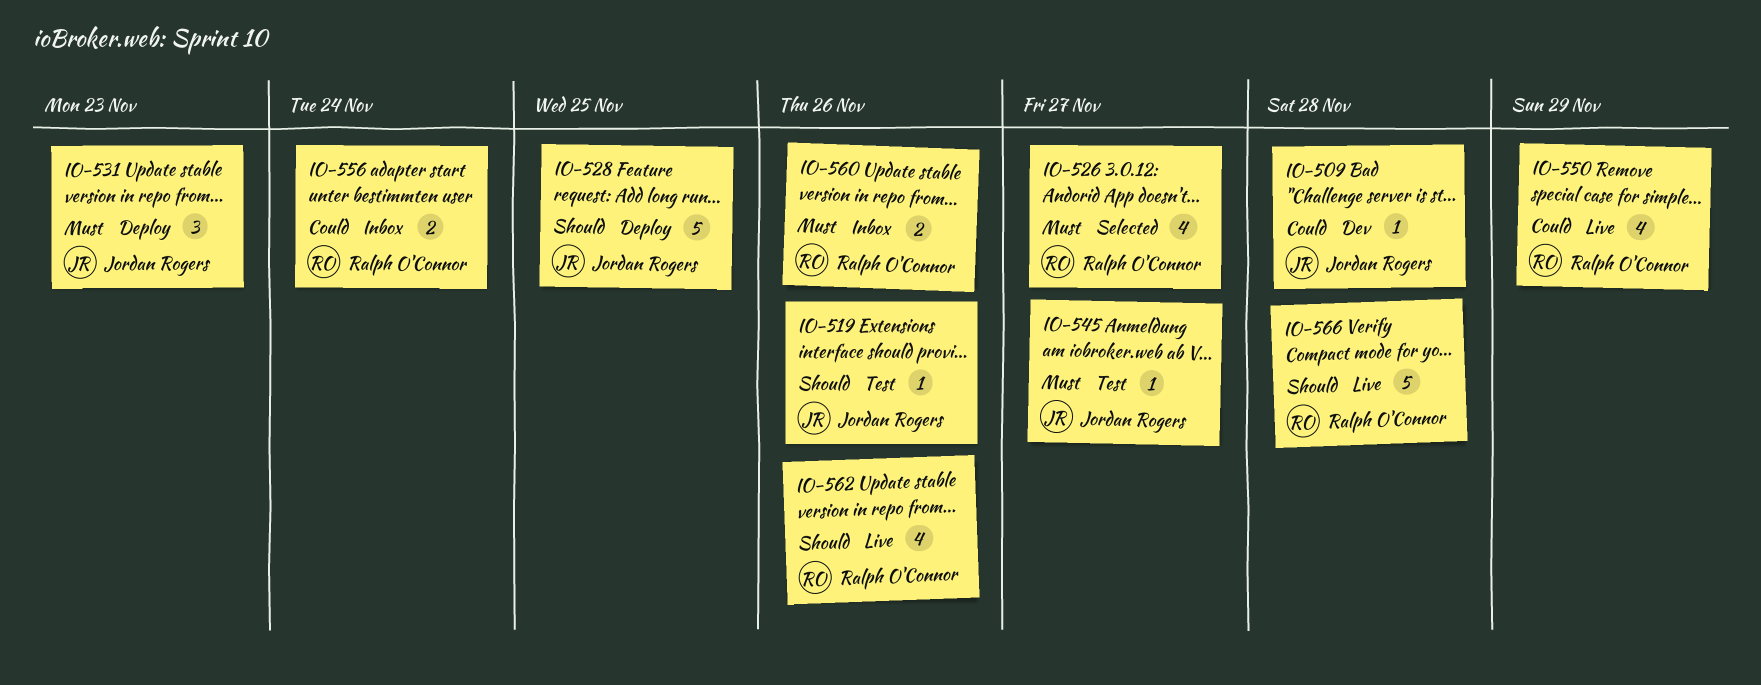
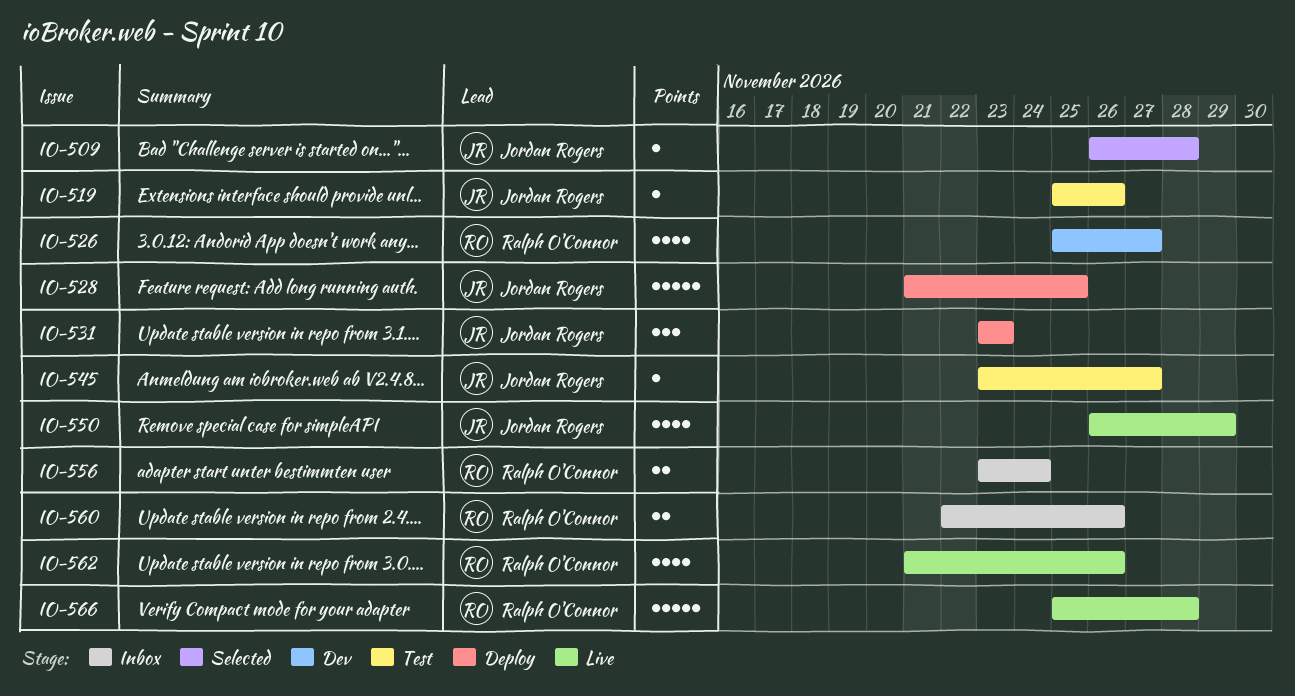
IO-509, status: Dev -> Selected
IO-526, status: Selected -> Dev
IO-550, owner: Ralph O'Connor -> Jordan Rogers

